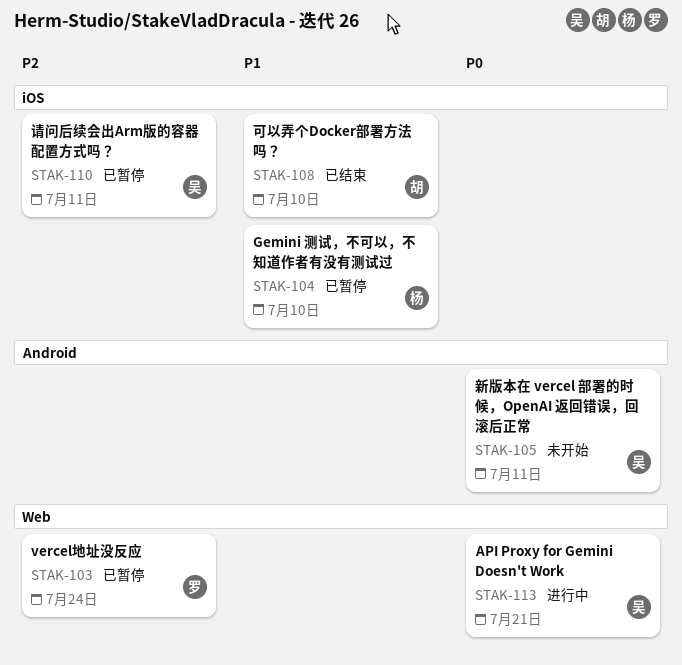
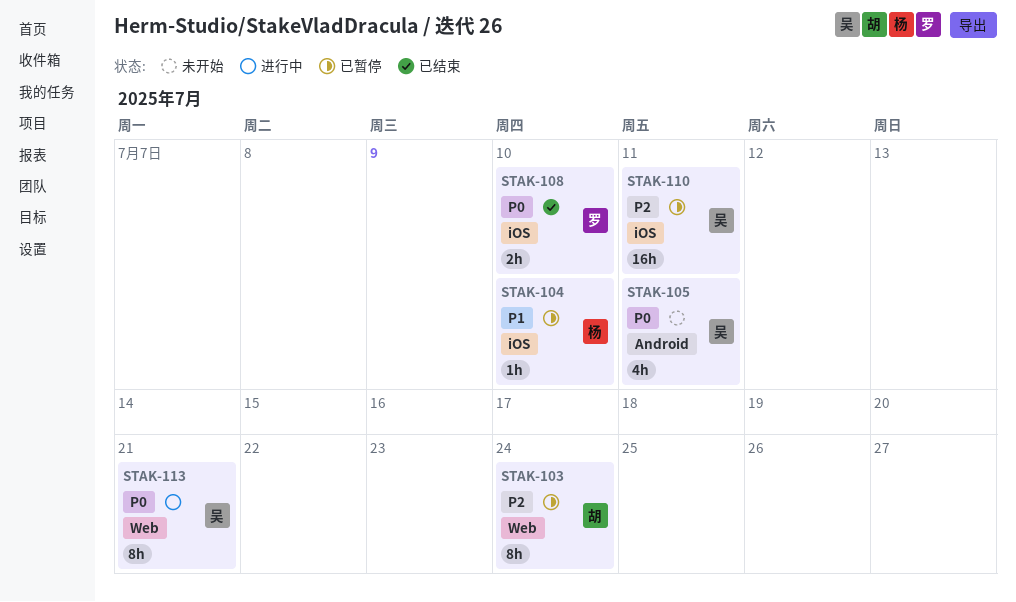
STAK-103, owner: 罗 -> 胡
STAK-108, owner: 胡 -> 罗
STAK-108, priority: P1 -> P0

